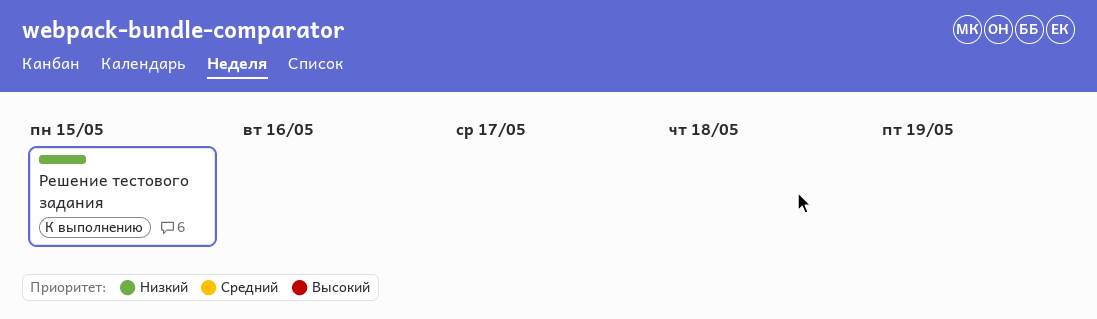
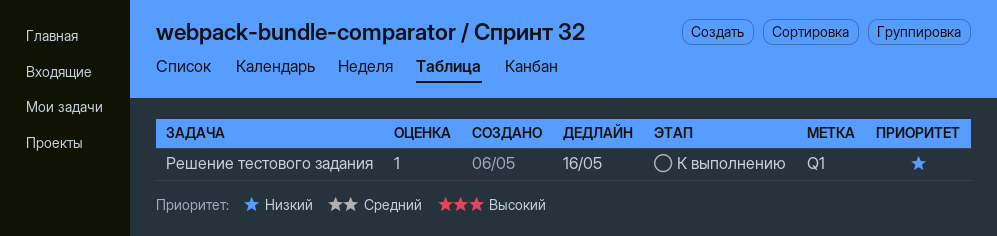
Решение тестового задания, due: May 15 -> May 16

